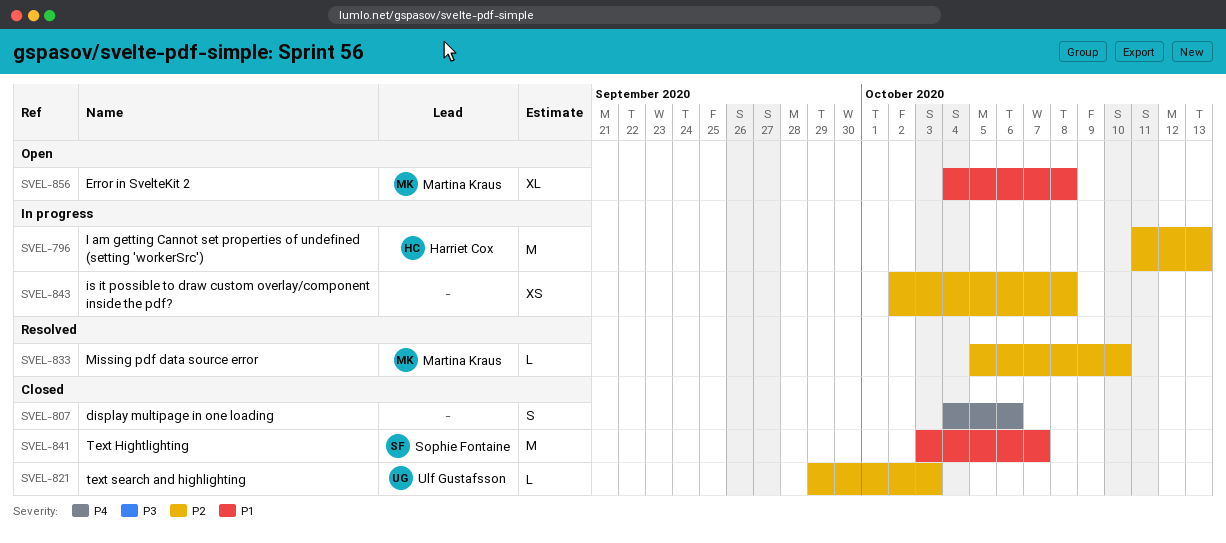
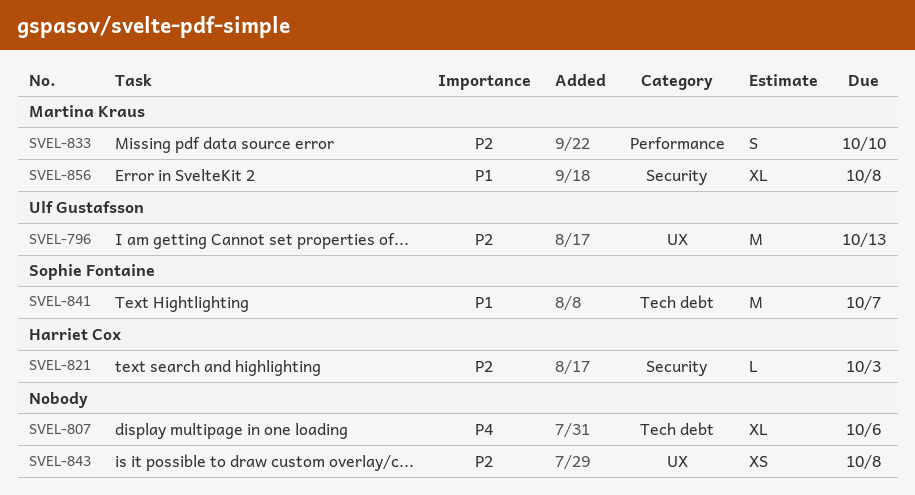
SVEL-796, owner: Harriet Cox -> Ulf Gustafsson
SVEL-807, estimate: S -> XL
SVEL-821, owner: Ulf Gustafsson -> Harriet Cox
SVEL-833, estimate: L -> S

